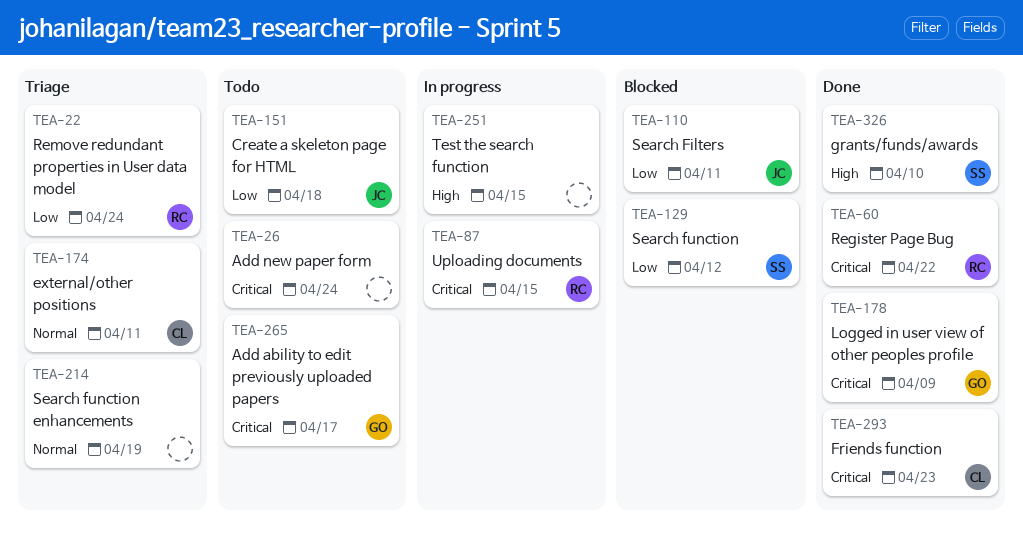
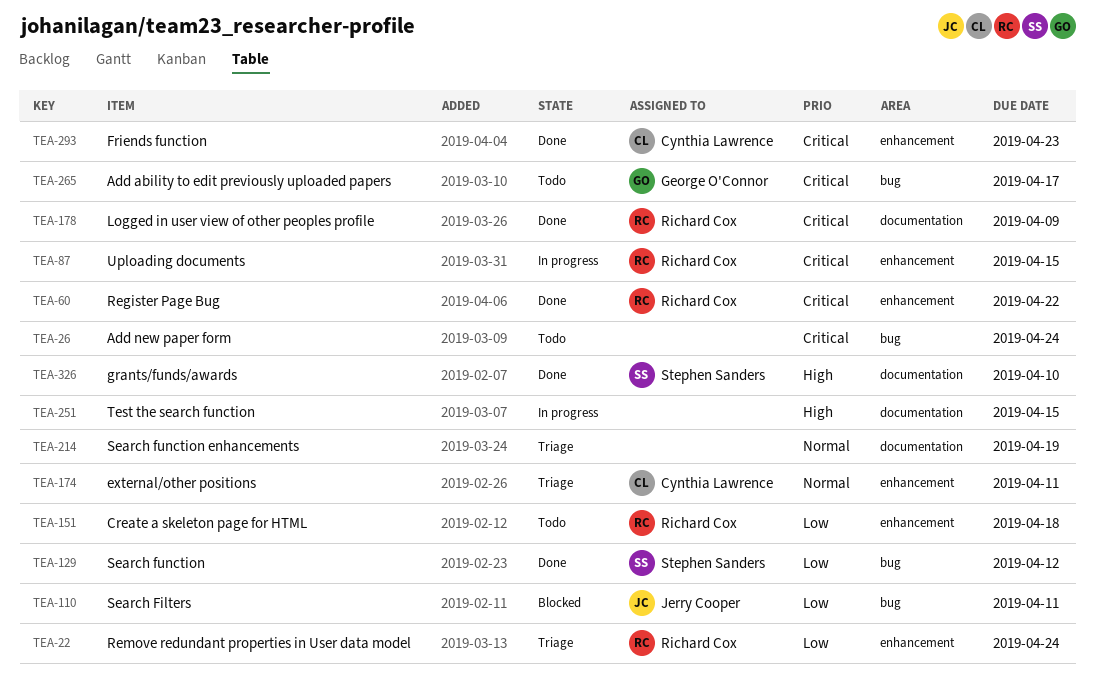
TEA-129, status: Blocked -> Done
TEA-151, owner: Jerry Cooper -> Richard Cox
TEA-178, owner: George O'Connor -> Richard Cox

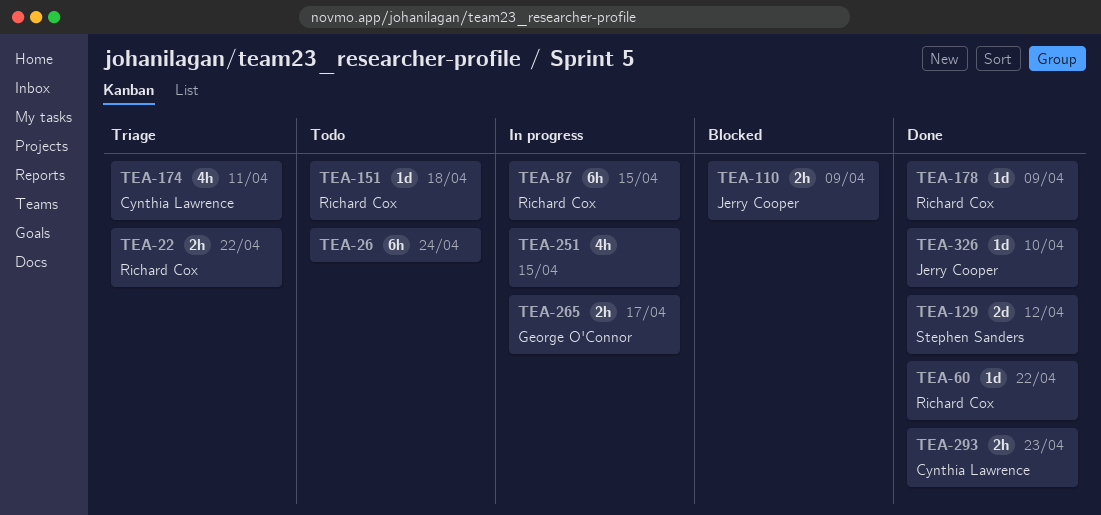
TEA-22, due: Apr 24 -> Apr 22
TEA-110, due: Apr 11 -> Apr 9
TEA-214: present -> none
TEA-265, status: Todo -> In progress
TEA-326, owner: Stephen Sanders -> Jerry Cooper

